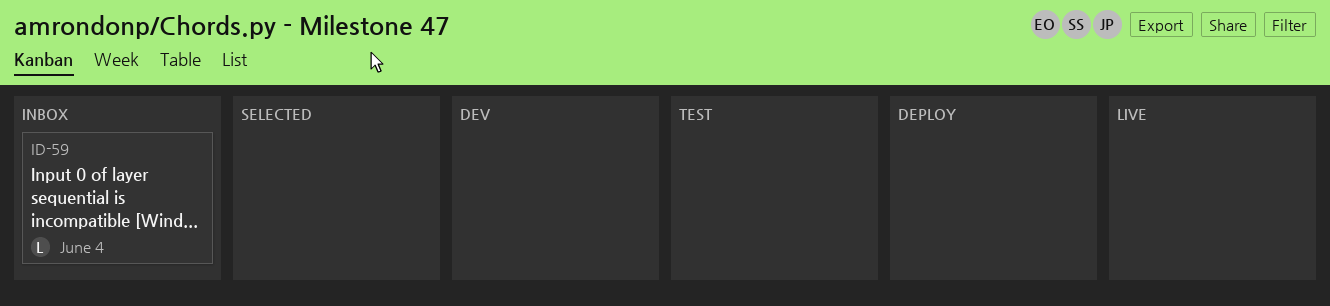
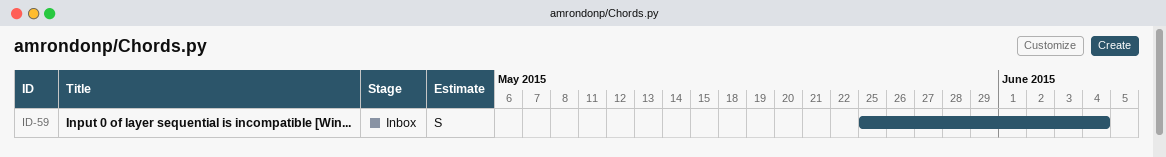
ID-59, estimate: L -> S

